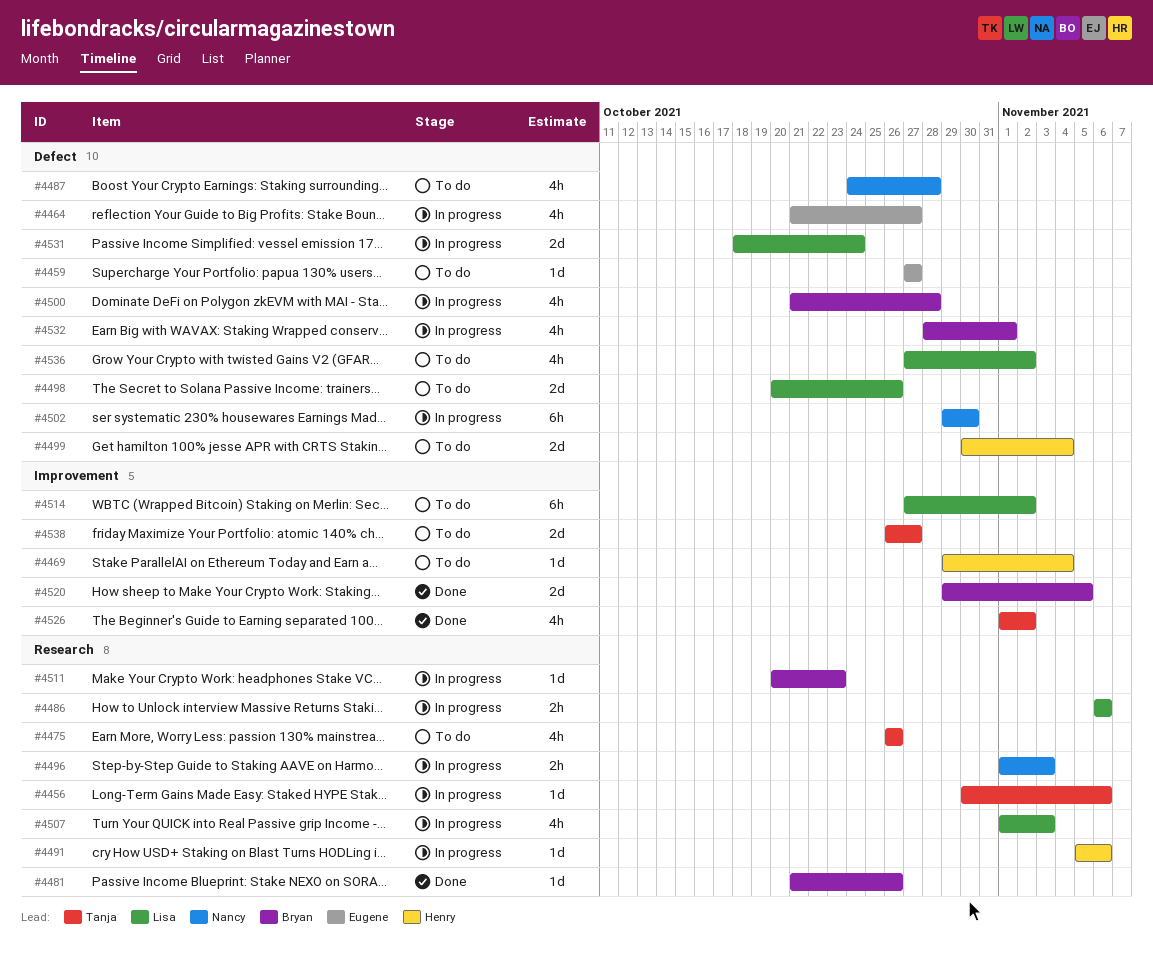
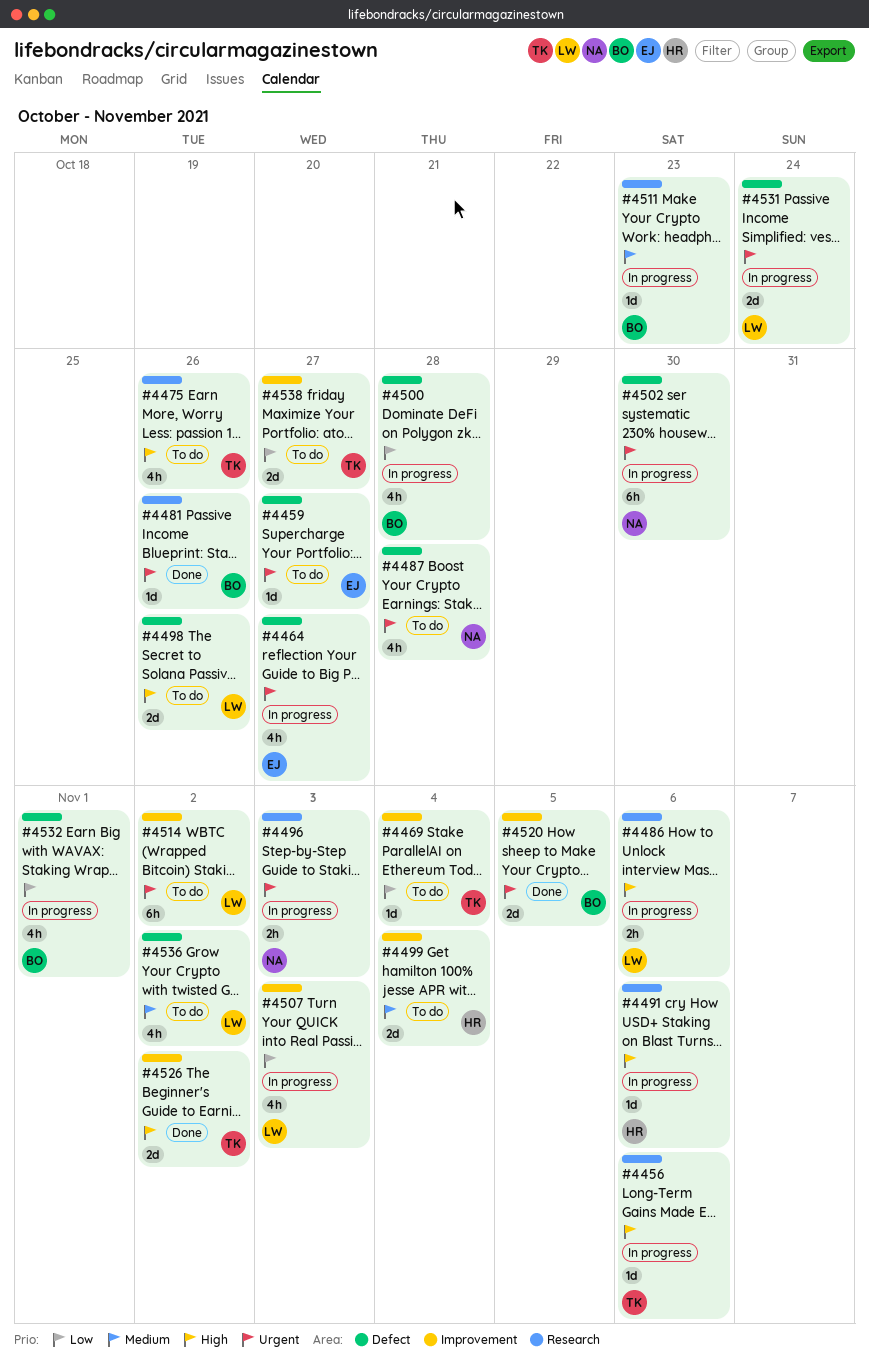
#4469, owner: Henry -> Tanja
#4499, label: Defect -> Improvement
#4507, label: Research -> Improvement
#4526, estimate: 4h -> 2d

